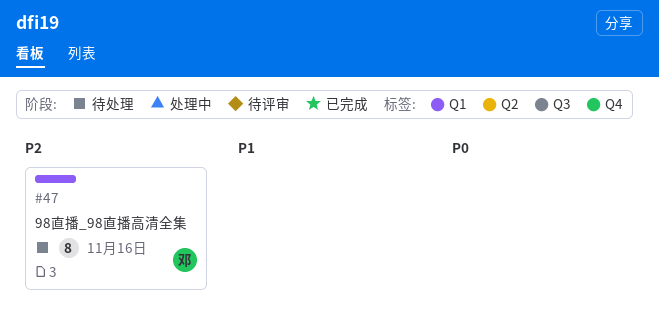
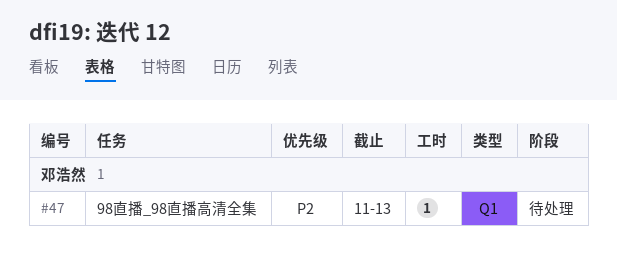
#47, estimate: 8 -> 1
#47, due: Nov 16 -> Nov 13

